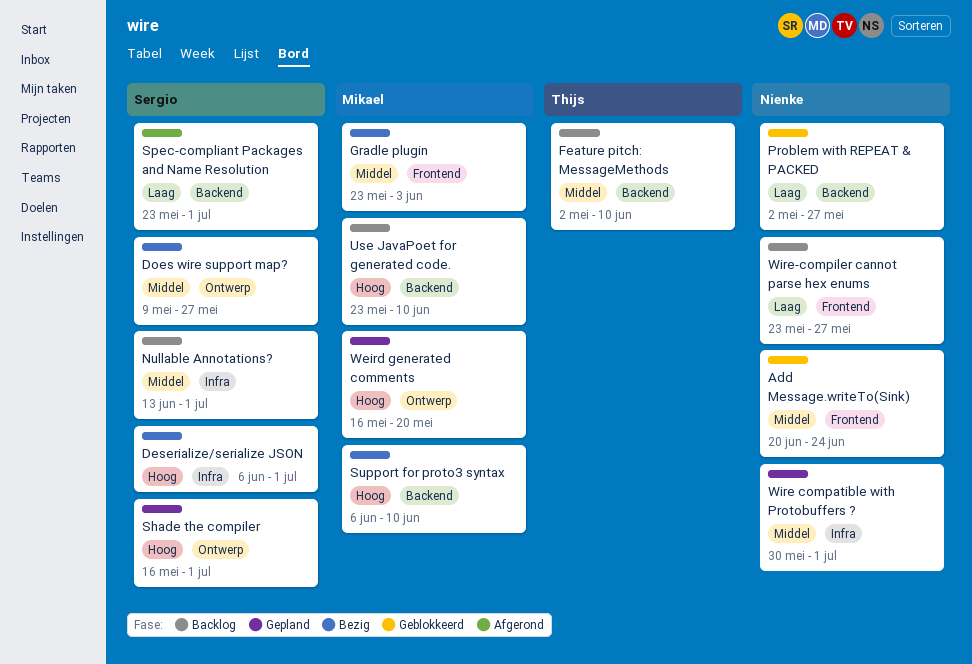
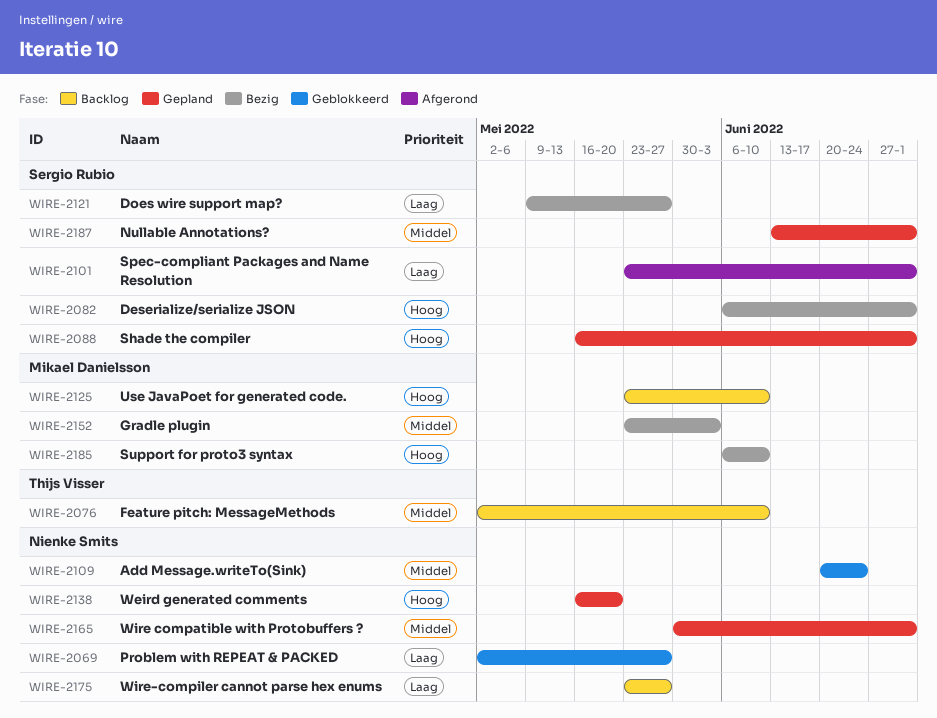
Does wire support map?, priority: Middel -> Laag
Nullable Annotations?, status: Backlog -> Gepland
Weird generated comments, owner: Mikael Danielsson -> Nienke Smits

